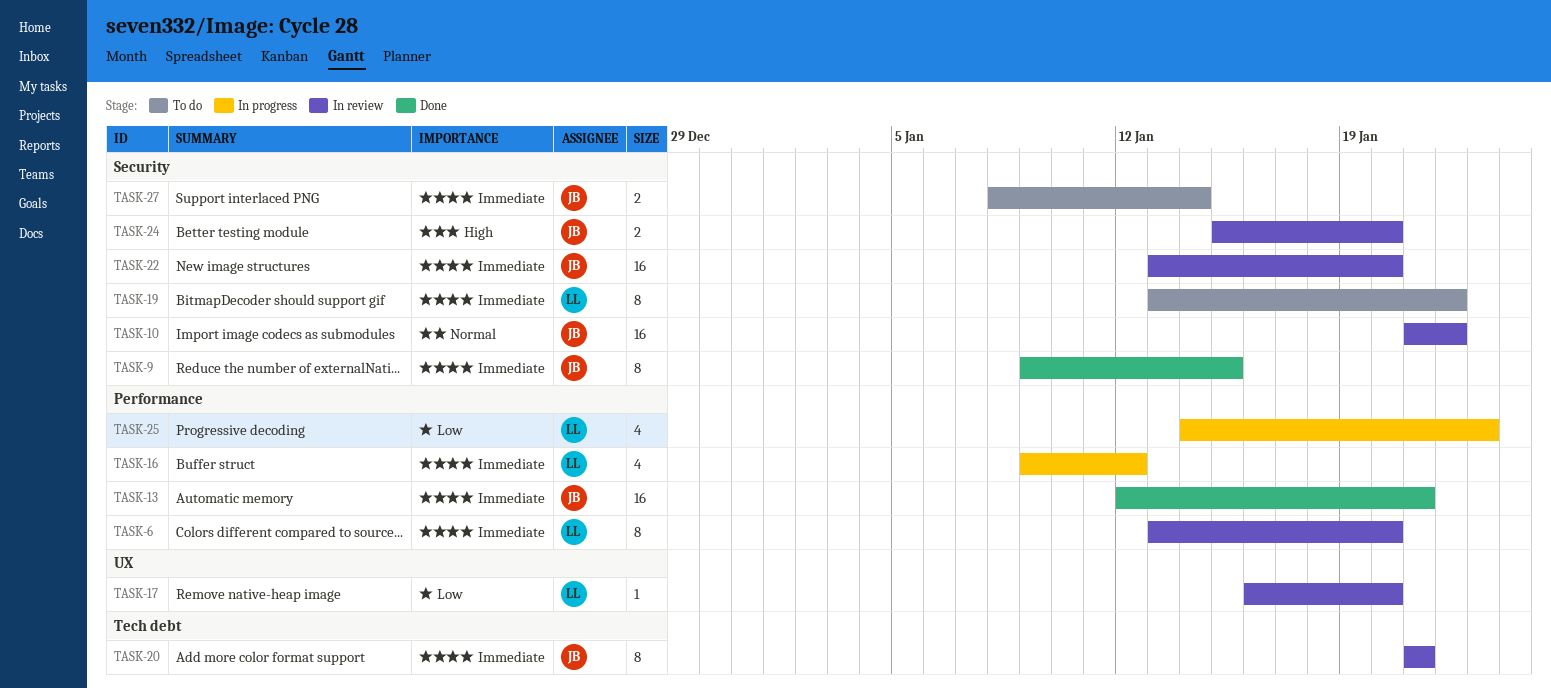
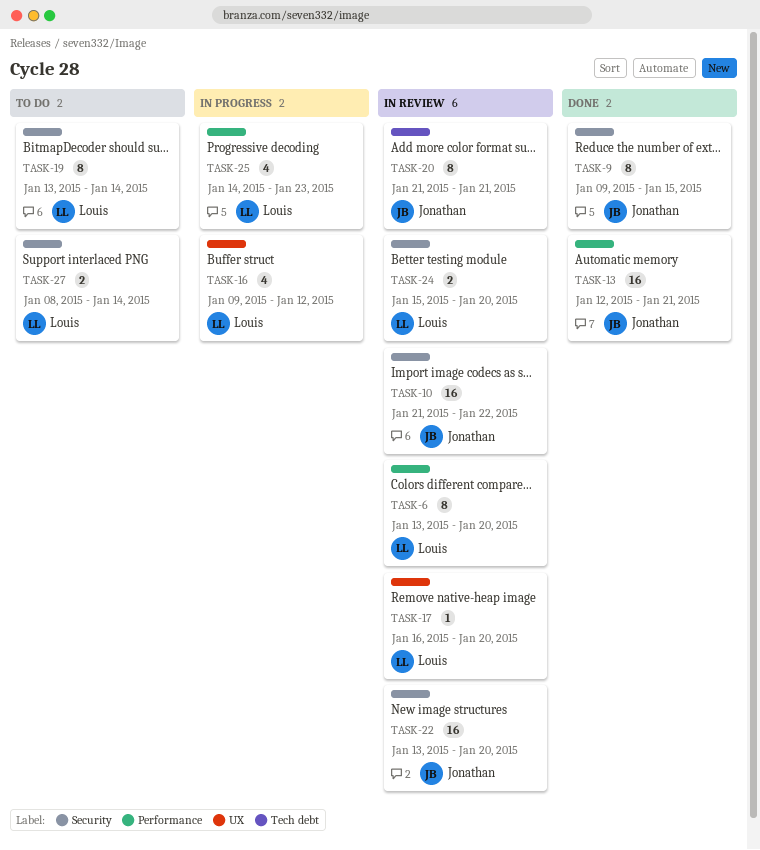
TASK-16, label: Performance -> UX
TASK-19, due: Jan 22 -> Jan 14
TASK-24, owner: Jonathan -> Louis
TASK-27, owner: Jonathan -> Louis

